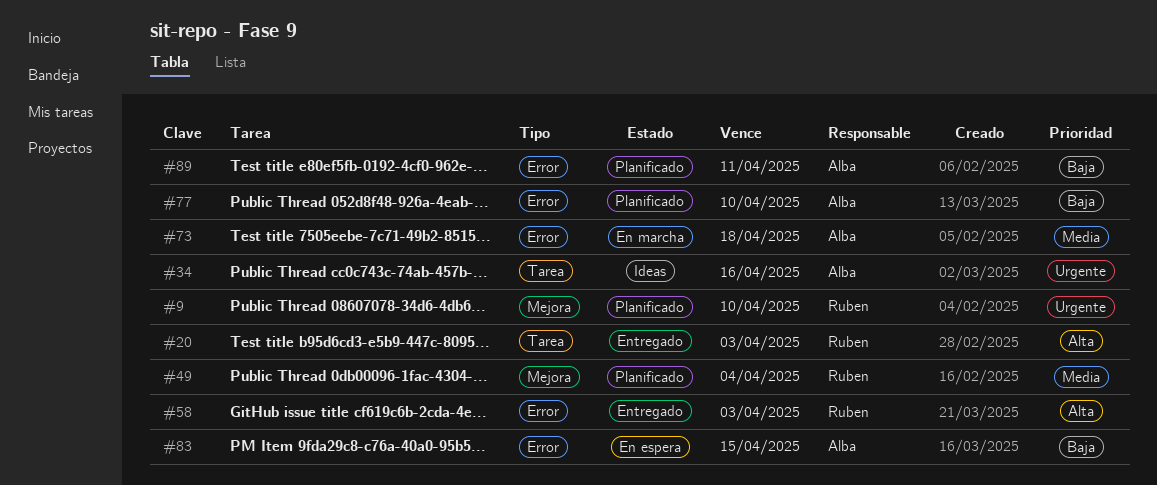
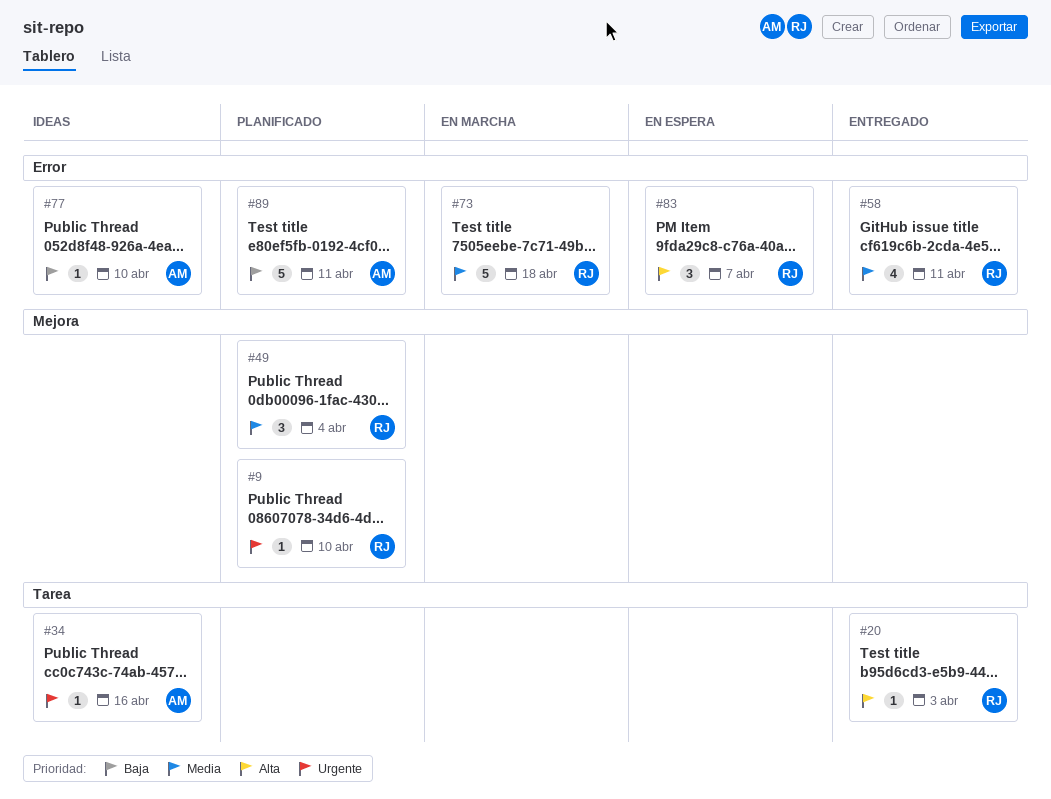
#58, priority: Alta -> Media
#58, due: Apr 3 -> Apr 11
#73, owner: Alba -> Ruben
#77, status: Planificado -> Ideas
#83, owner: Alba -> Ruben
#83, priority: Baja -> Alta
#83, due: Apr 15 -> Apr 7

